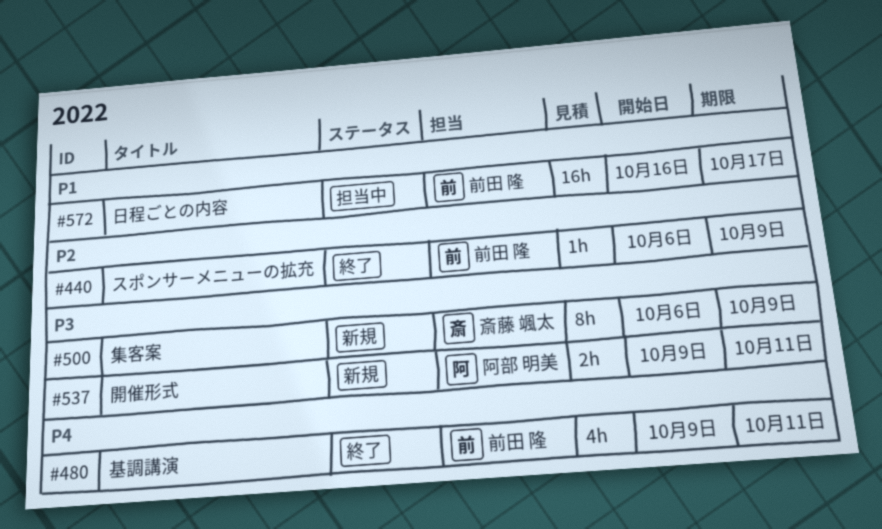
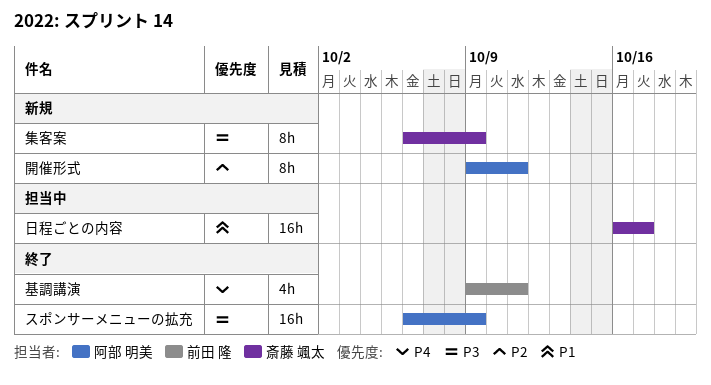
スポンサーメニューの拡充, owner: 前田 隆 -> 阿部 明美
スポンサーメニューの拡充, priority: P2 -> P3
スポンサーメニューの拡充, estimate: 1h -> 16h
日程ごとの内容, owner: 前田 隆 -> 斎藤 颯太
開催形式, priority: P3 -> P2
開催形式, estimate: 2h -> 8h

